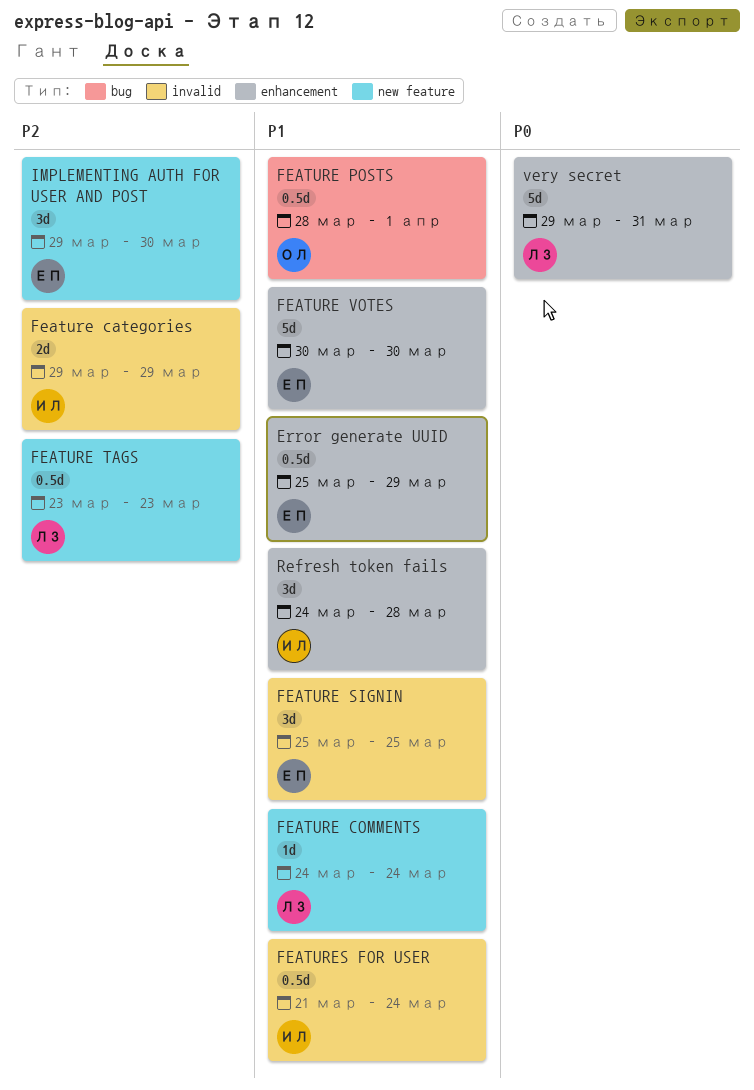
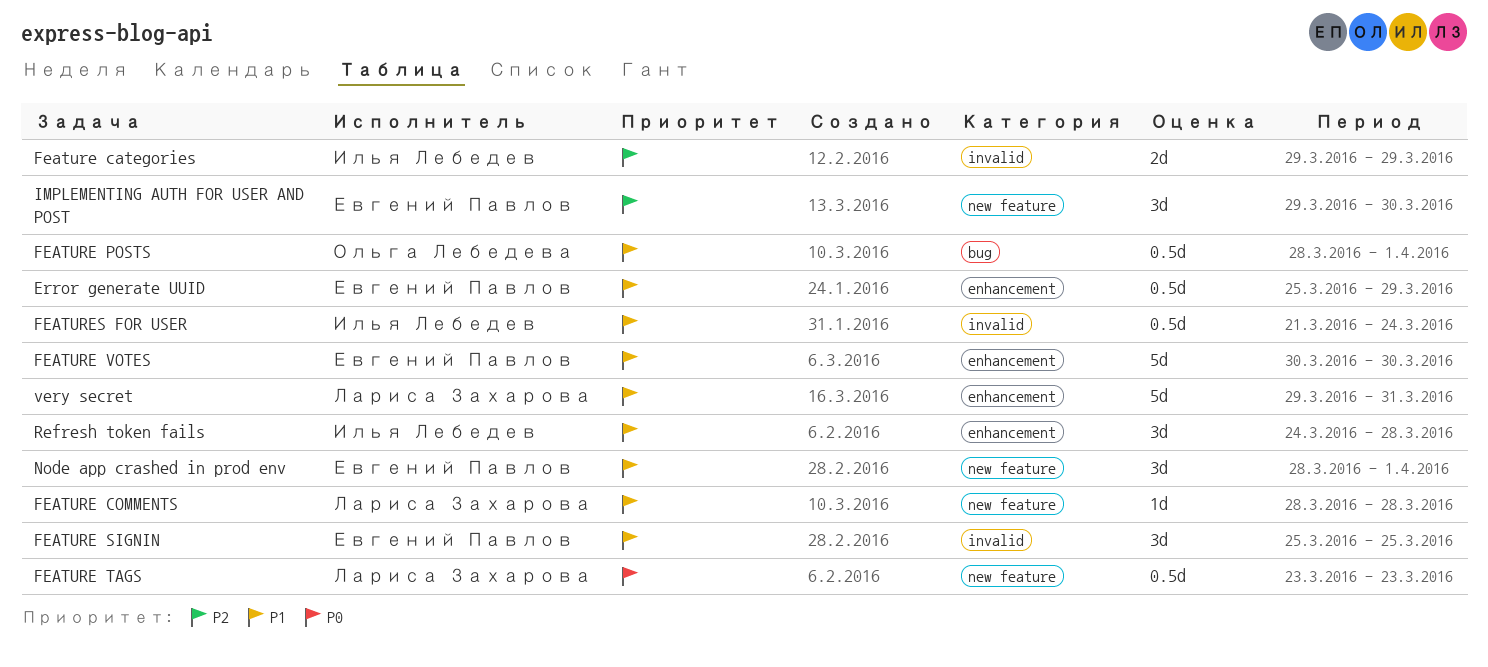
FEATURE COMMENTS, start: Mar 24 -> Mar 28
FEATURE COMMENTS, due: Mar 24 -> Mar 28
FEATURE TAGS, priority: P2 -> P0
Node app crashed in prod env: none -> present
very secret, priority: P0 -> P1

